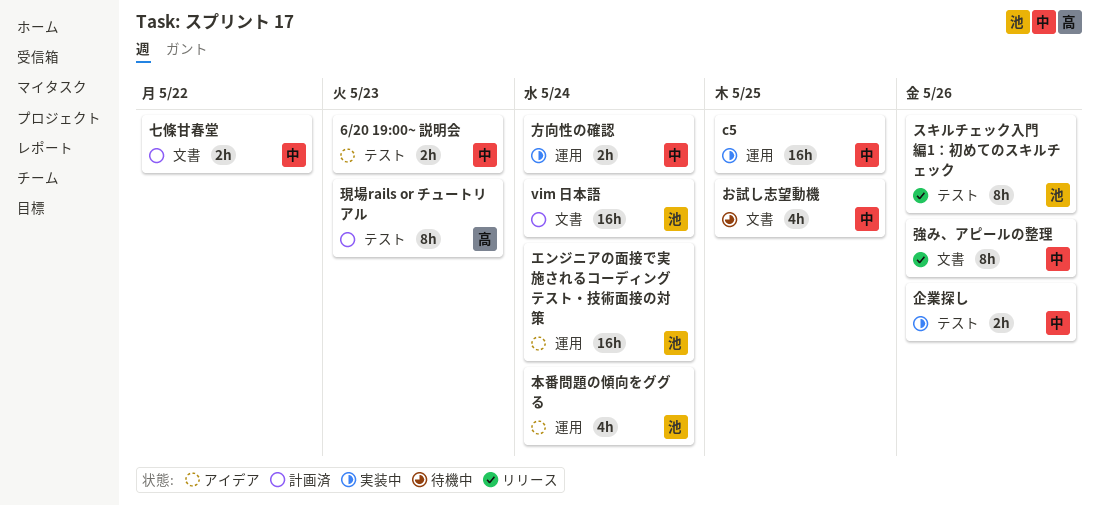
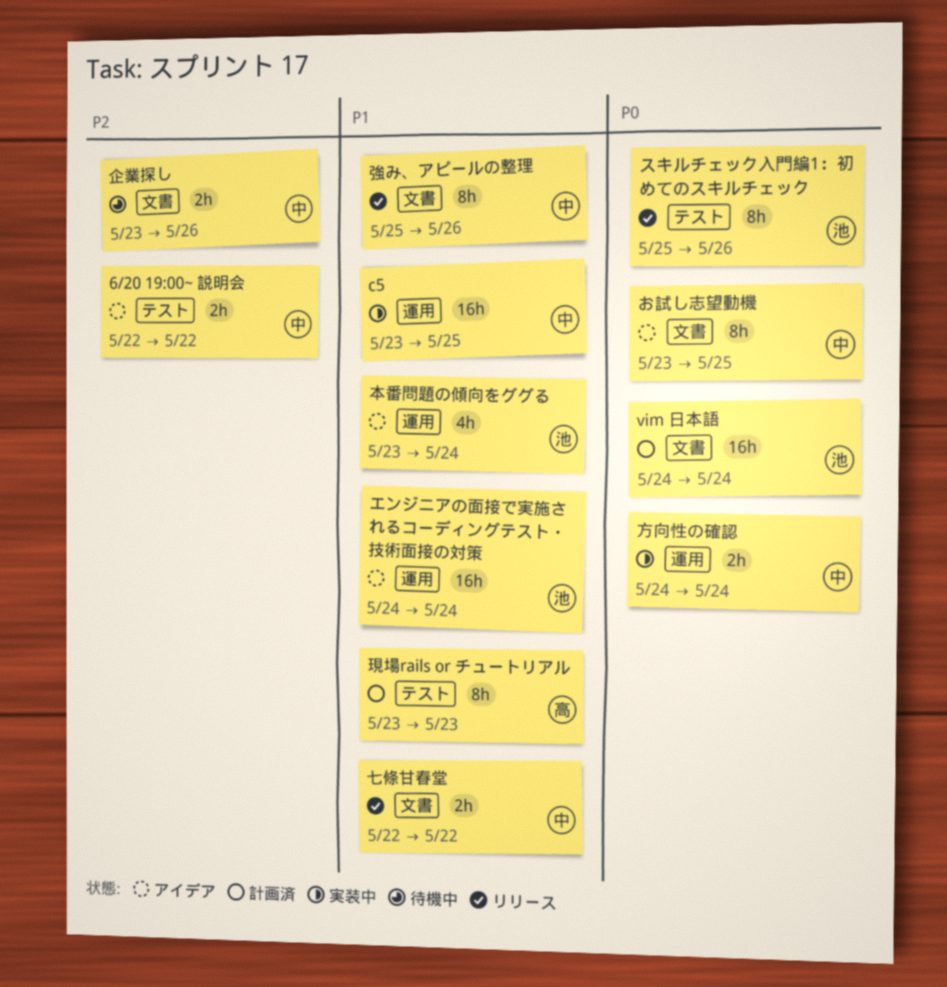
6/20 19:00~ 説明会, due: May 23 -> May 22
お試し志望動機, status: 待機中 -> アイデア
お試し志望動機, estimate: 4h -> 8h
七條甘春堂, status: 計画済 -> リリース
企業探し, status: 実装中 -> 待機中
企業探し, label: テスト -> 文書

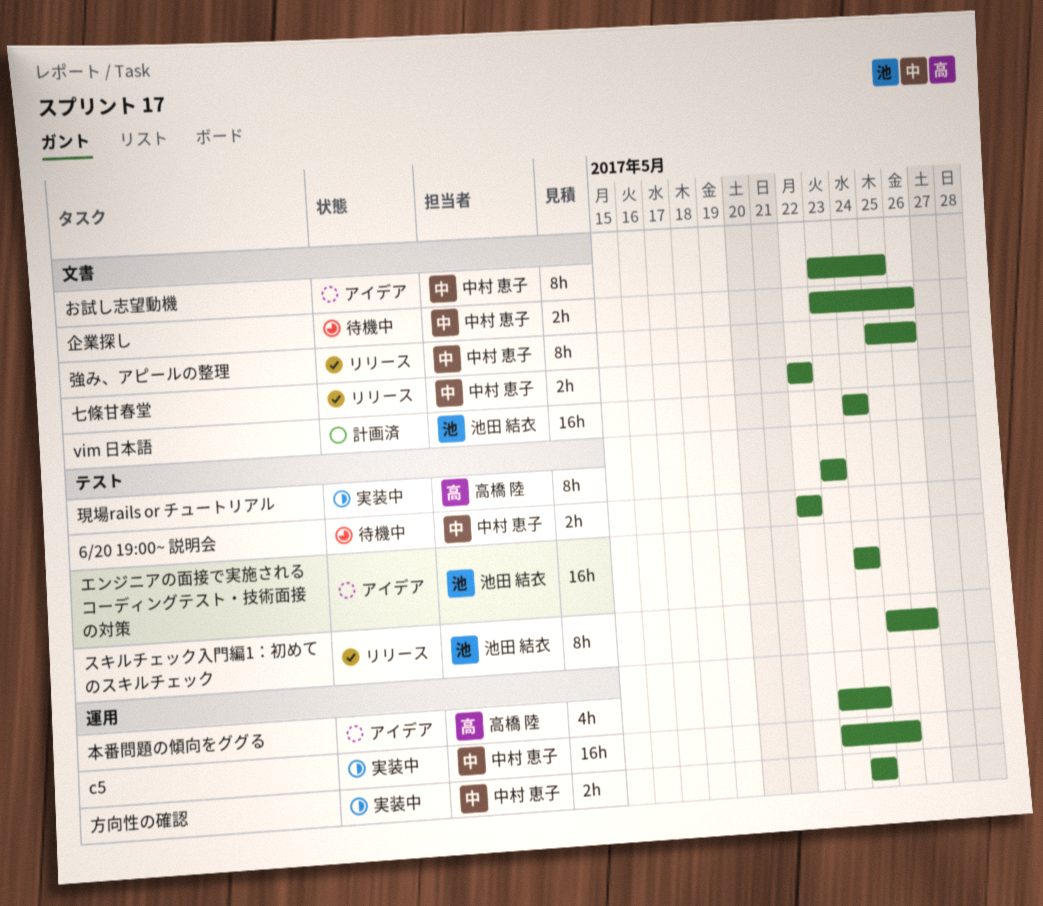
6/20 19:00~ 説明会, status: アイデア -> 待機中
エンジニアの面接で実施されるコーディングテスト・技術面接の対策, label: 運用 -> テスト
本番問題の傾向をググる, owner: 池田 結衣 -> 高橋 陸
現場rails or チュートリアル, status: 計画済 -> 実装中

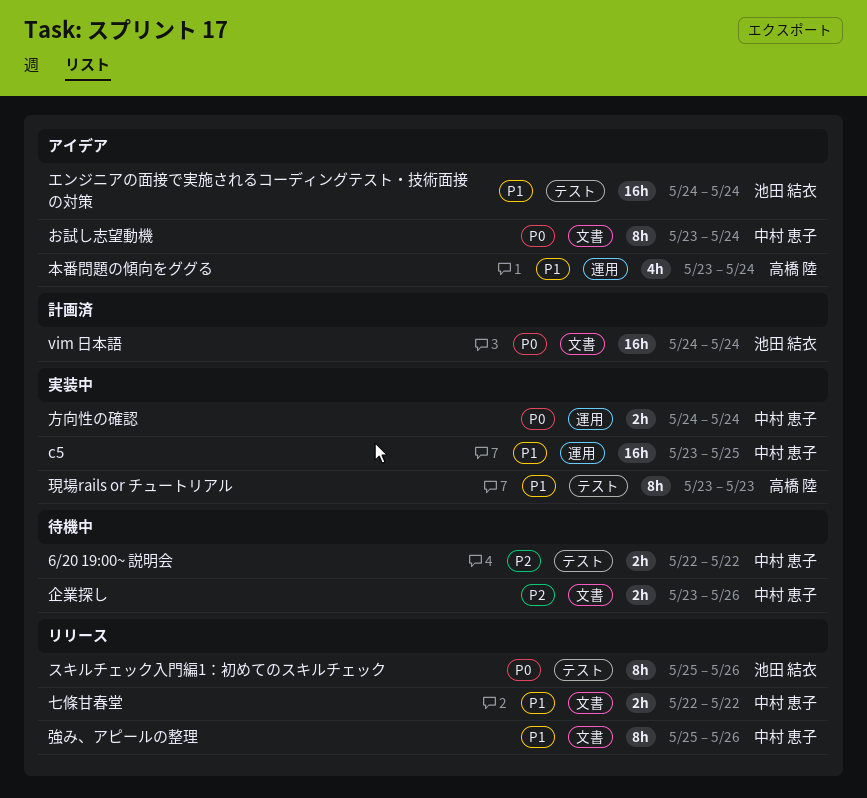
お試し志望動機, due: May 25 -> May 24

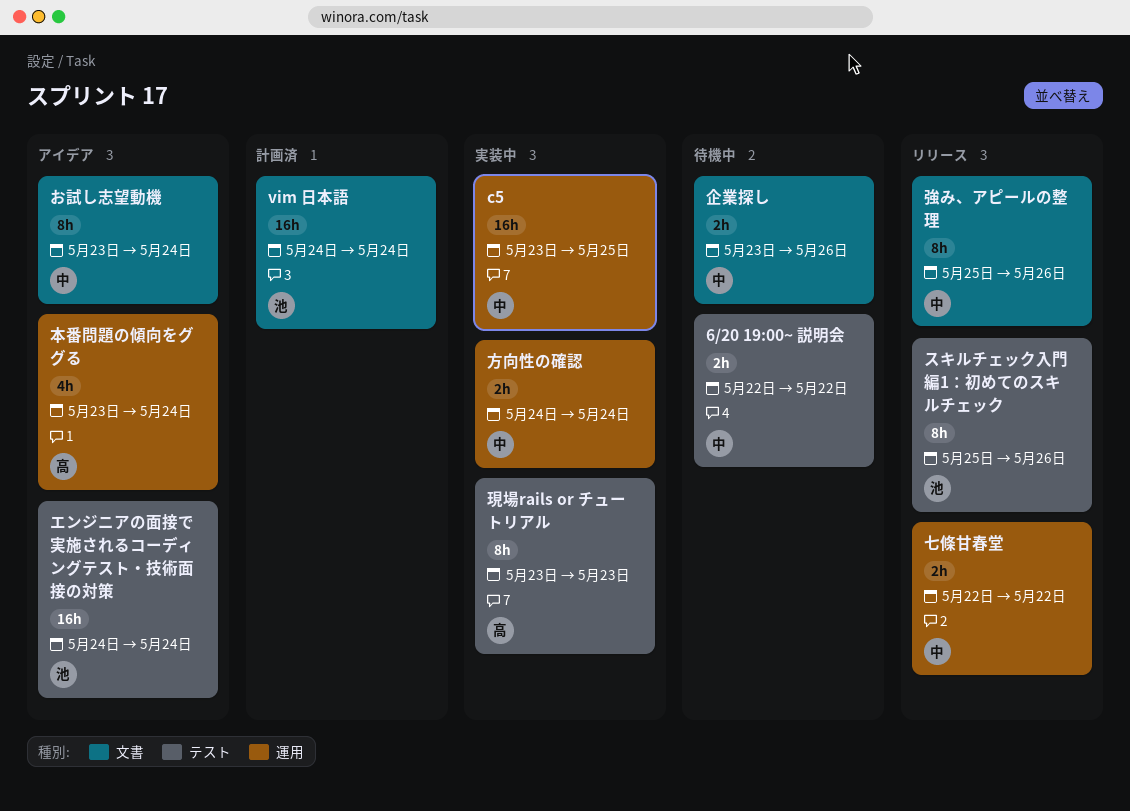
七條甘春堂, label: 文書 -> 運用

